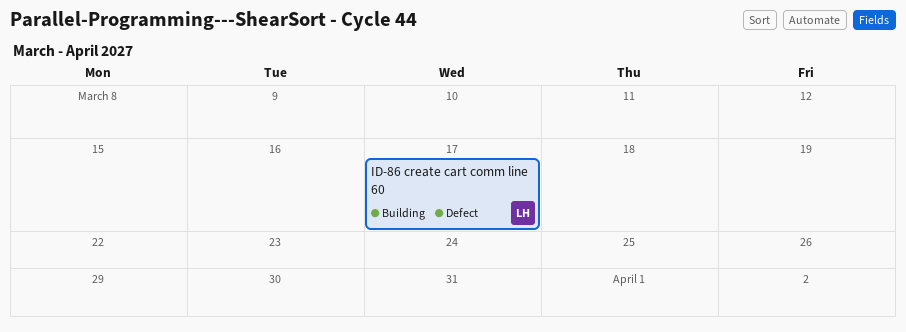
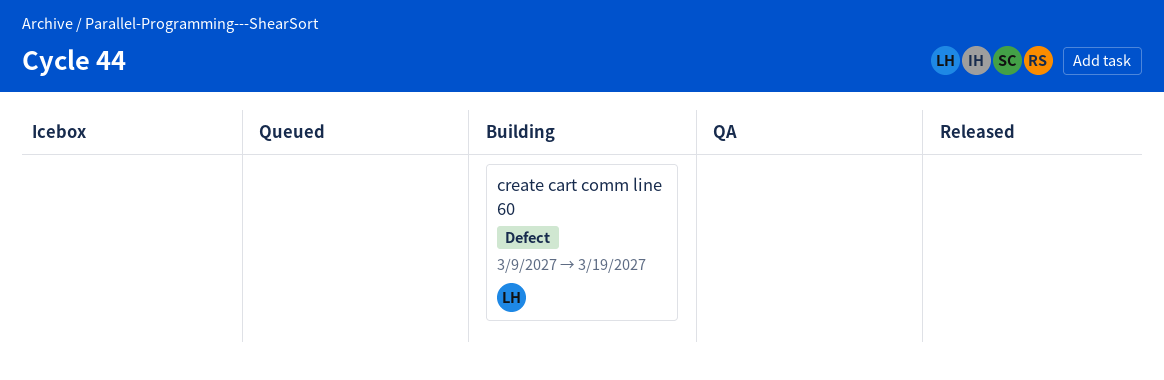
create cart comm line 60, due: Mar 17 -> Mar 19

